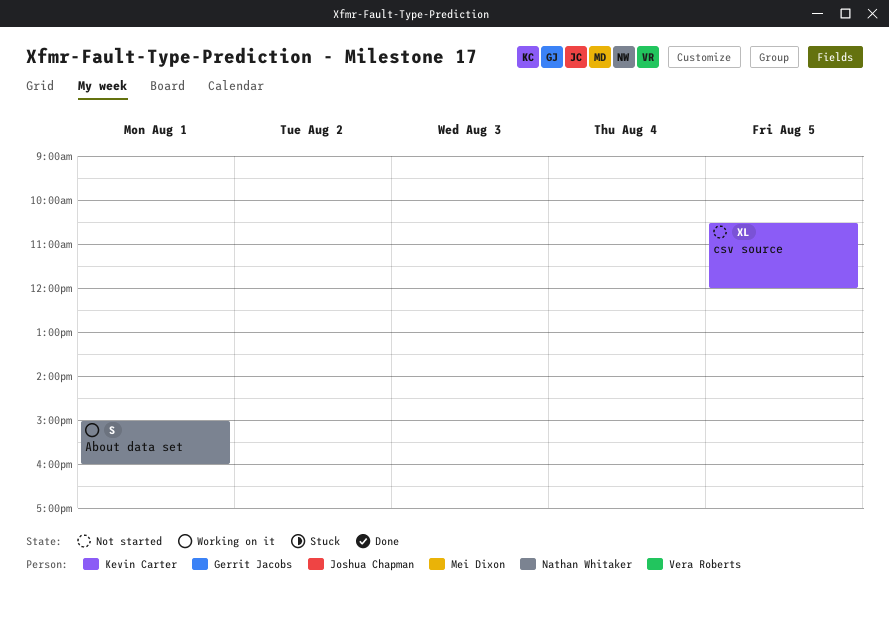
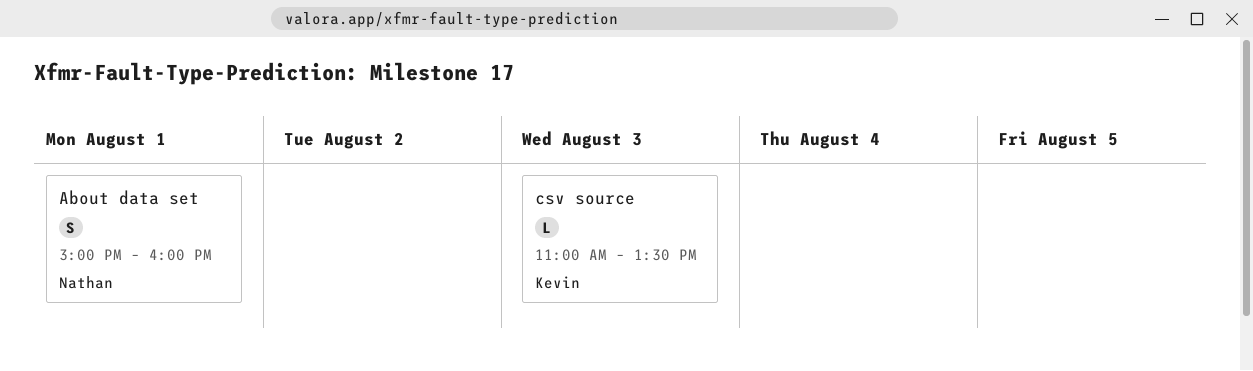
csv source, estimate: XL -> L
csv source, day: Aug 5 -> Aug 3
csv source, begins: 10:30 -> 11:00
csv source, ends: 12:00 -> 13:30

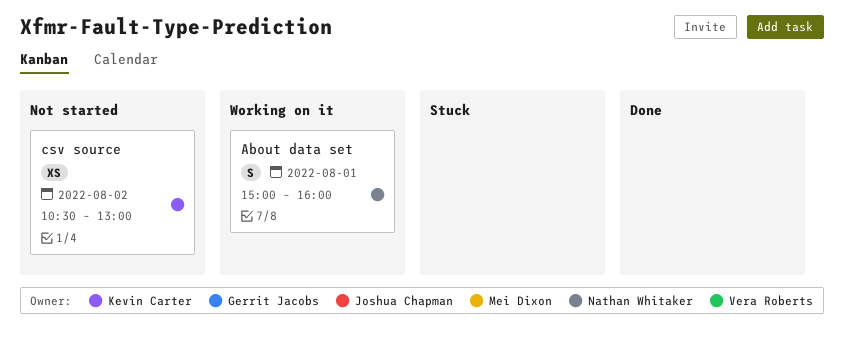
csv source, estimate: L -> XS
csv source, day: Aug 3 -> Aug 2
csv source, begins: 11:00 -> 10:30
csv source, ends: 13:30 -> 13:00

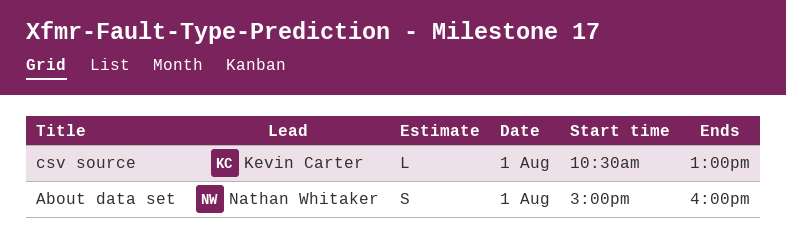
csv source, estimate: XS -> L
csv source, day: Aug 2 -> Aug 1

